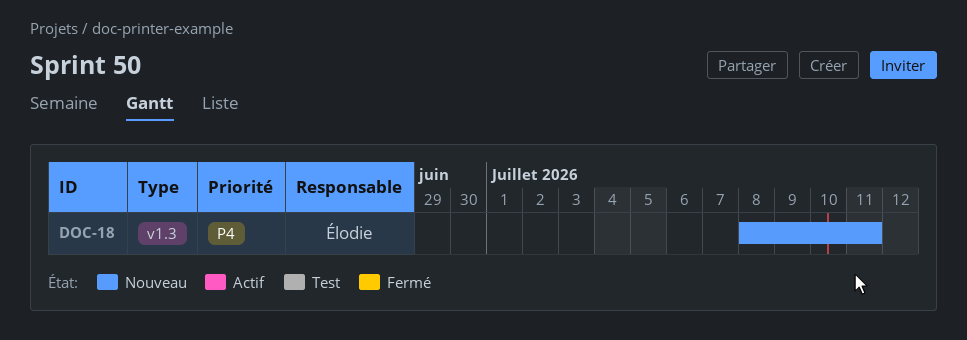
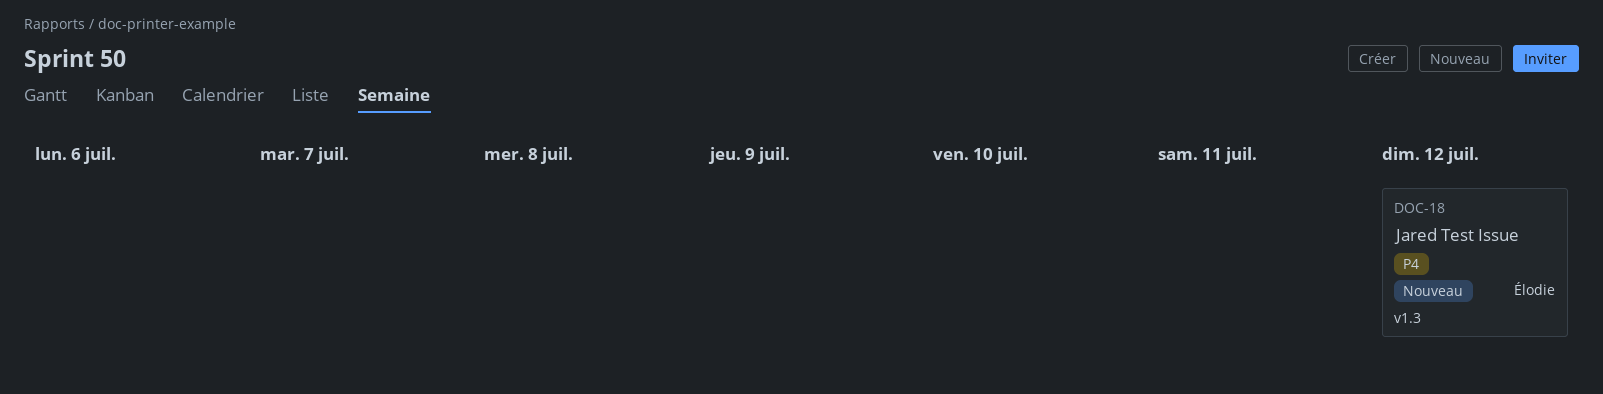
DOC-18, due: Jul 11 -> Jul 12

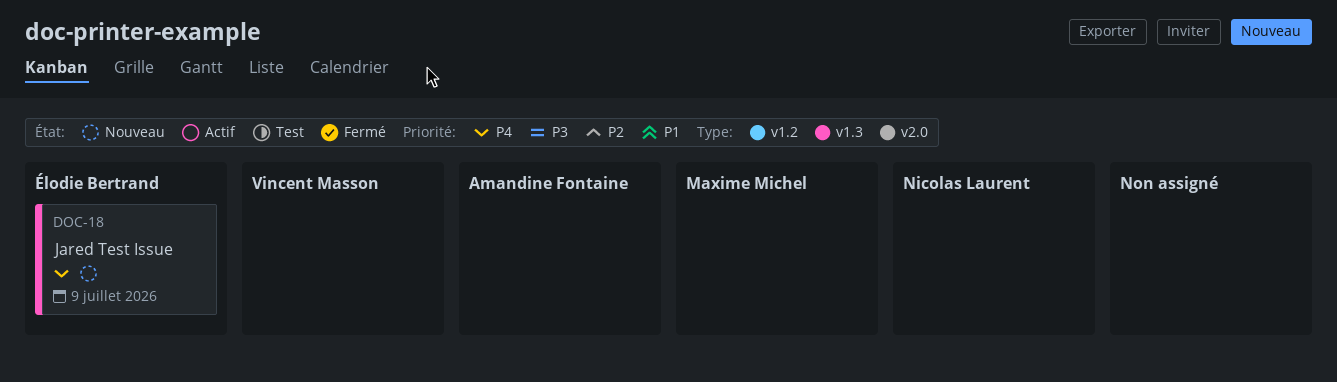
DOC-18, due: Jul 12 -> Jul 9

